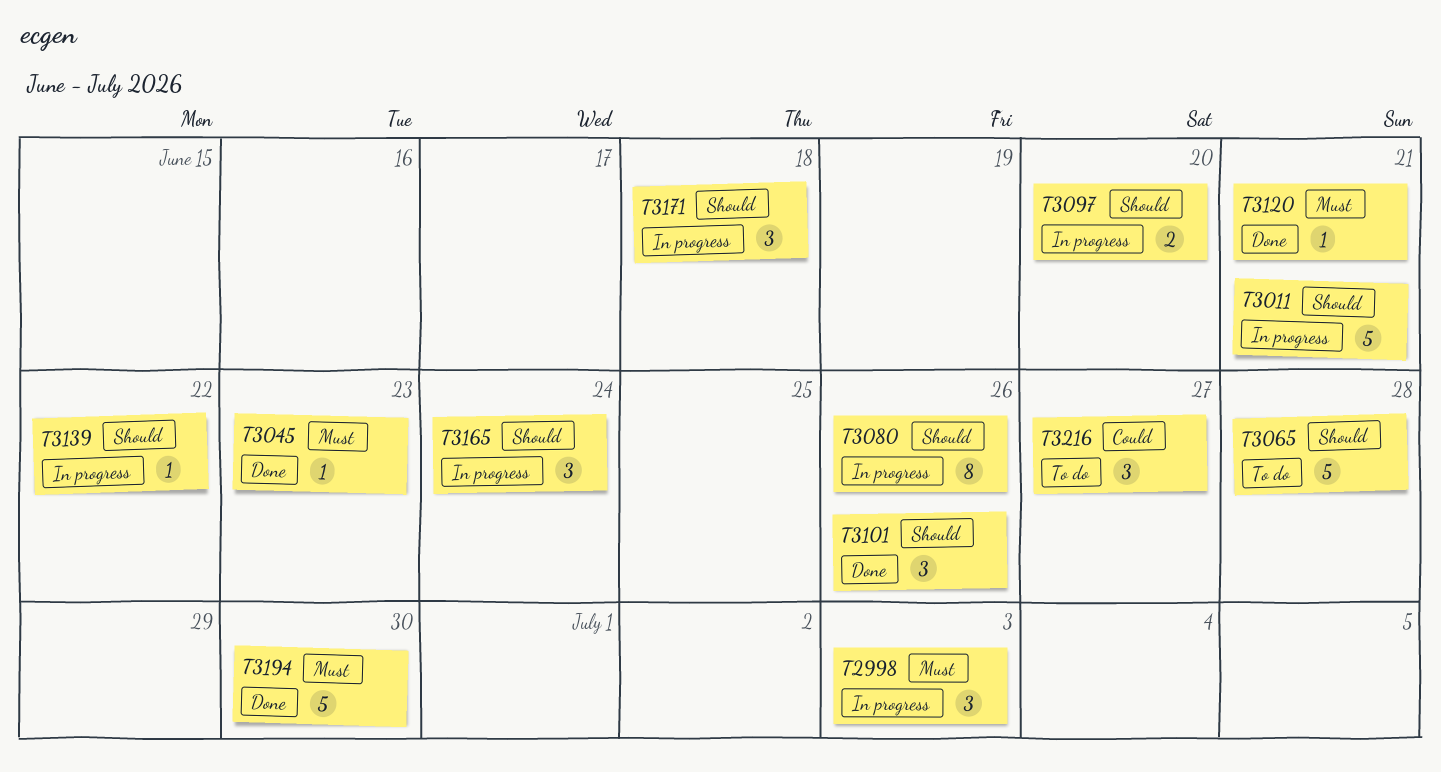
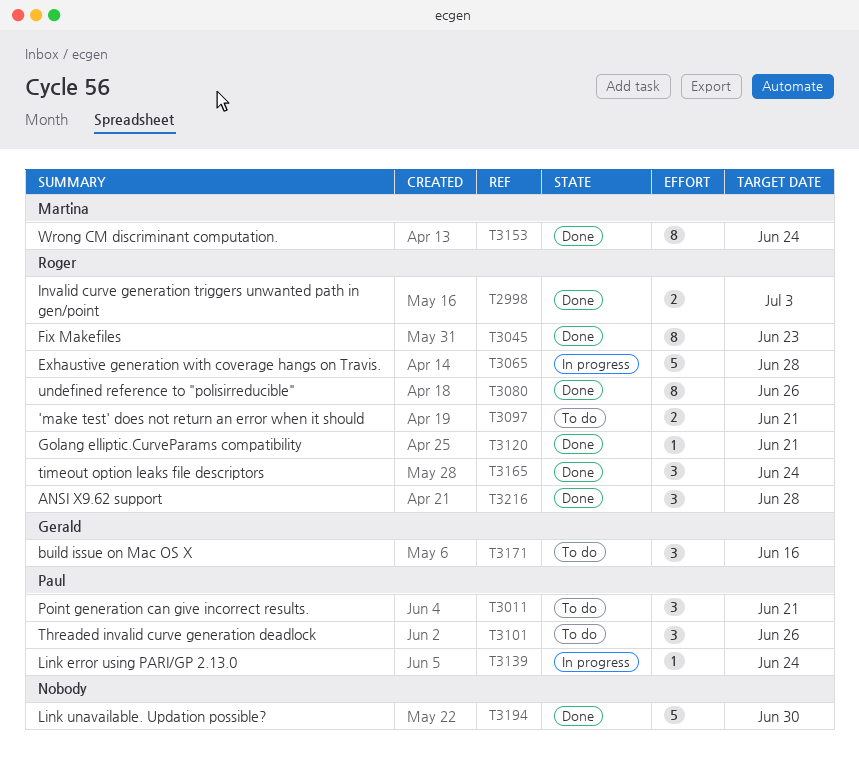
T2998, status: In progress -> Done
T2998, estimate: 3 -> 2
T3011, status: In progress -> To do
T3011, estimate: 5 -> 3
T3045, estimate: 1 -> 8
T3065, status: To do -> In progress
T3080, status: In progress -> Done
T3097, status: In progress -> To do
T3097, due: Jun 20 -> Jun 21
T3101, status: Done -> To do
T3139, due: Jun 22 -> Jun 24
T3153: none -> present
T3165, status: In progress -> Done
T3171, status: In progress -> To do
T3171, due: Jun 18 -> Jun 16
T3216, status: To do -> Done
T3216, due: Jun 27 -> Jun 28

